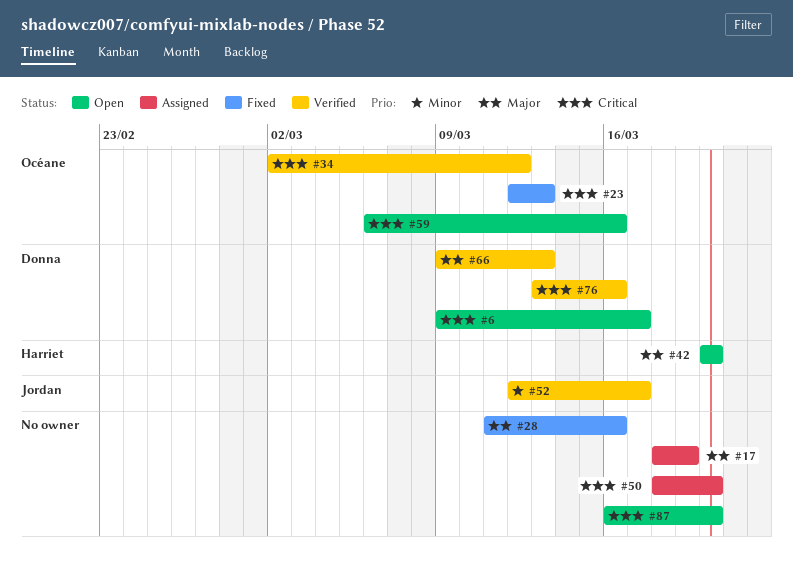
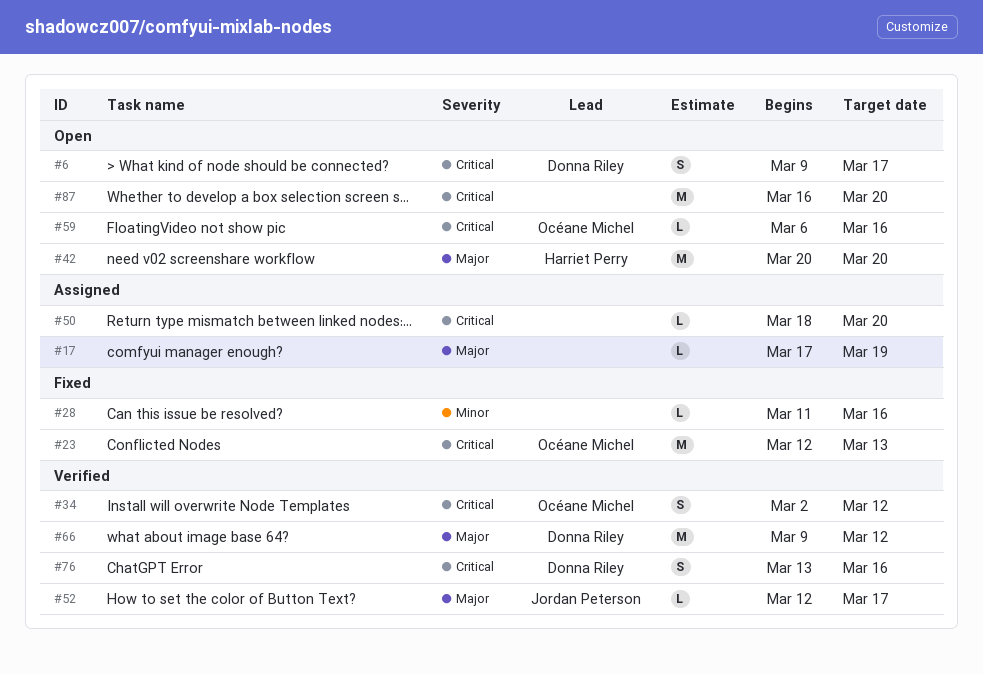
#17, start: Mar 18 -> Mar 17
#28, priority: Major -> Minor
#52, priority: Minor -> Major
#66, due: Mar 13 -> Mar 12

